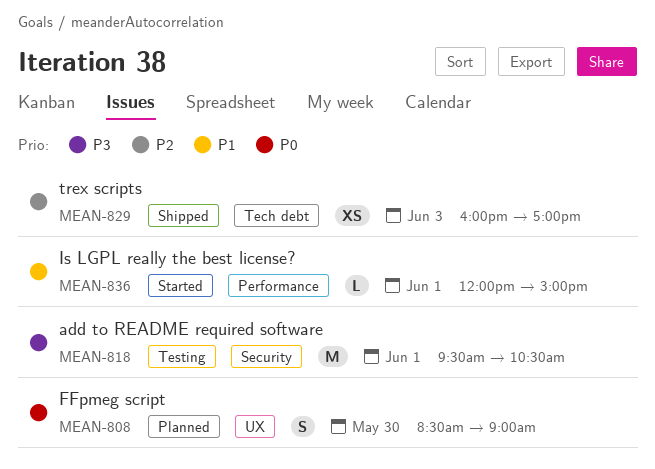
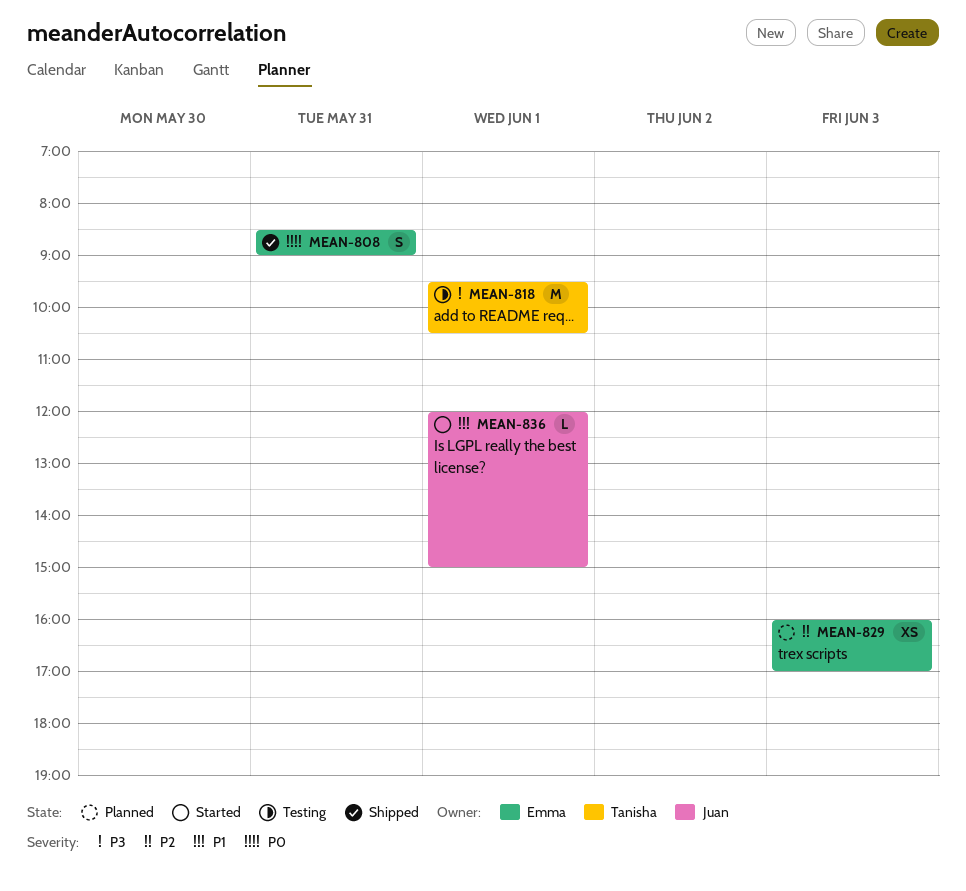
MEAN-808, status: Planned -> Shipped
MEAN-808, day: May 30 -> May 31
MEAN-829, status: Shipped -> Planned

